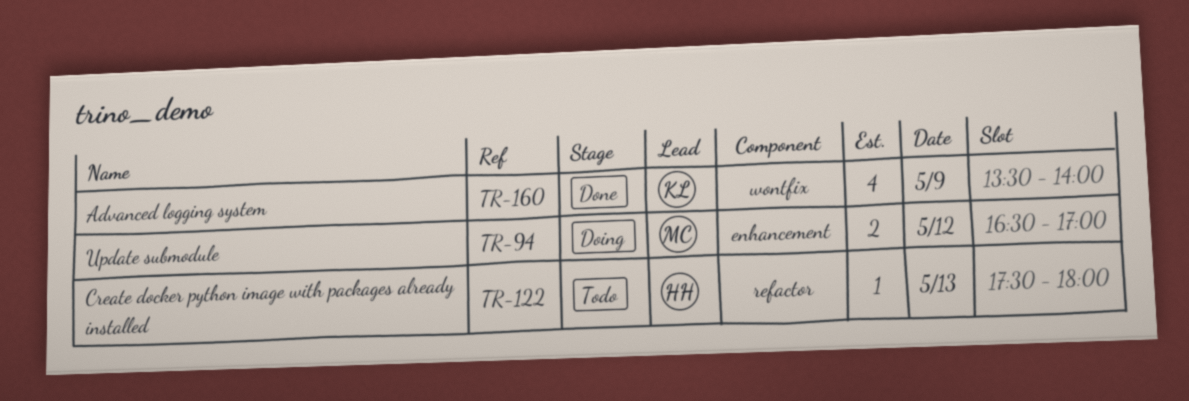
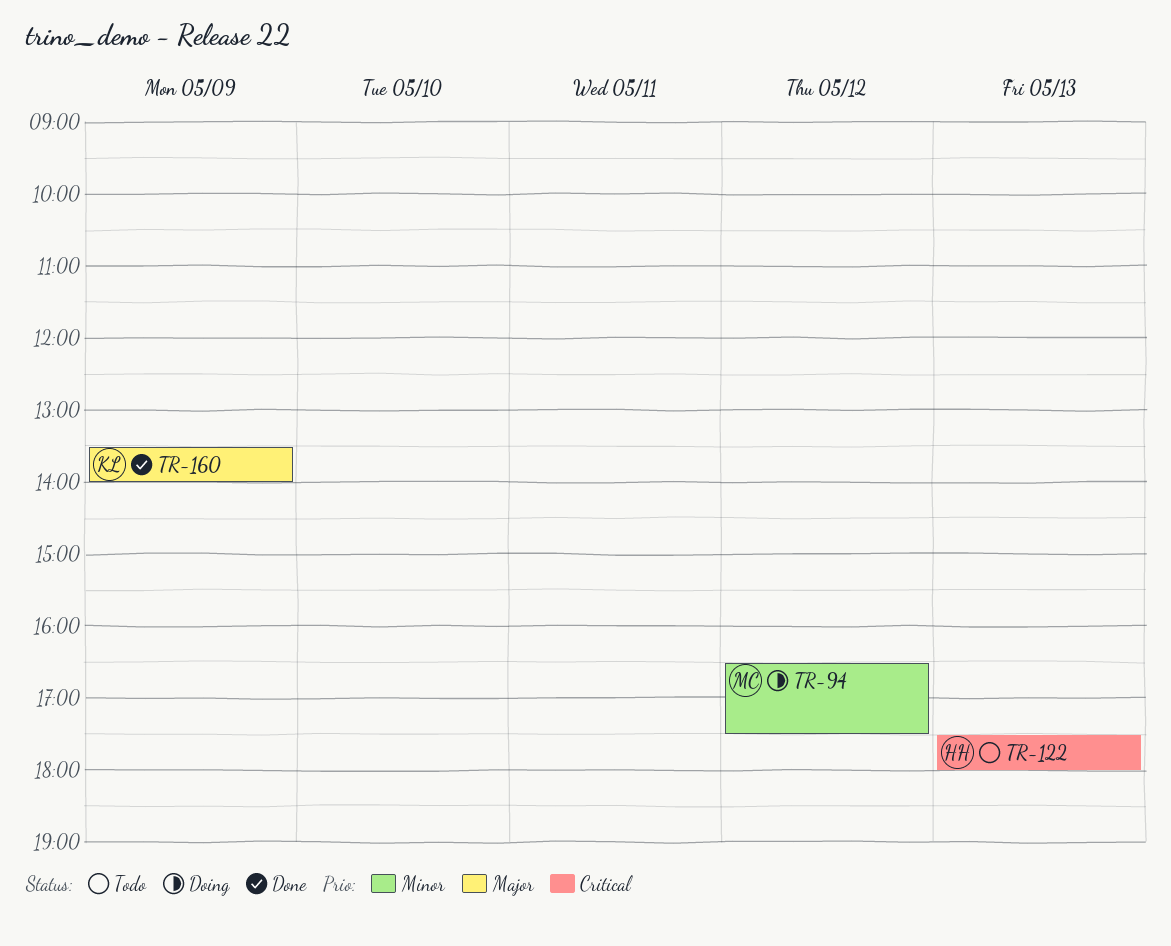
TR-94, ends: 17:00 -> 17:30

